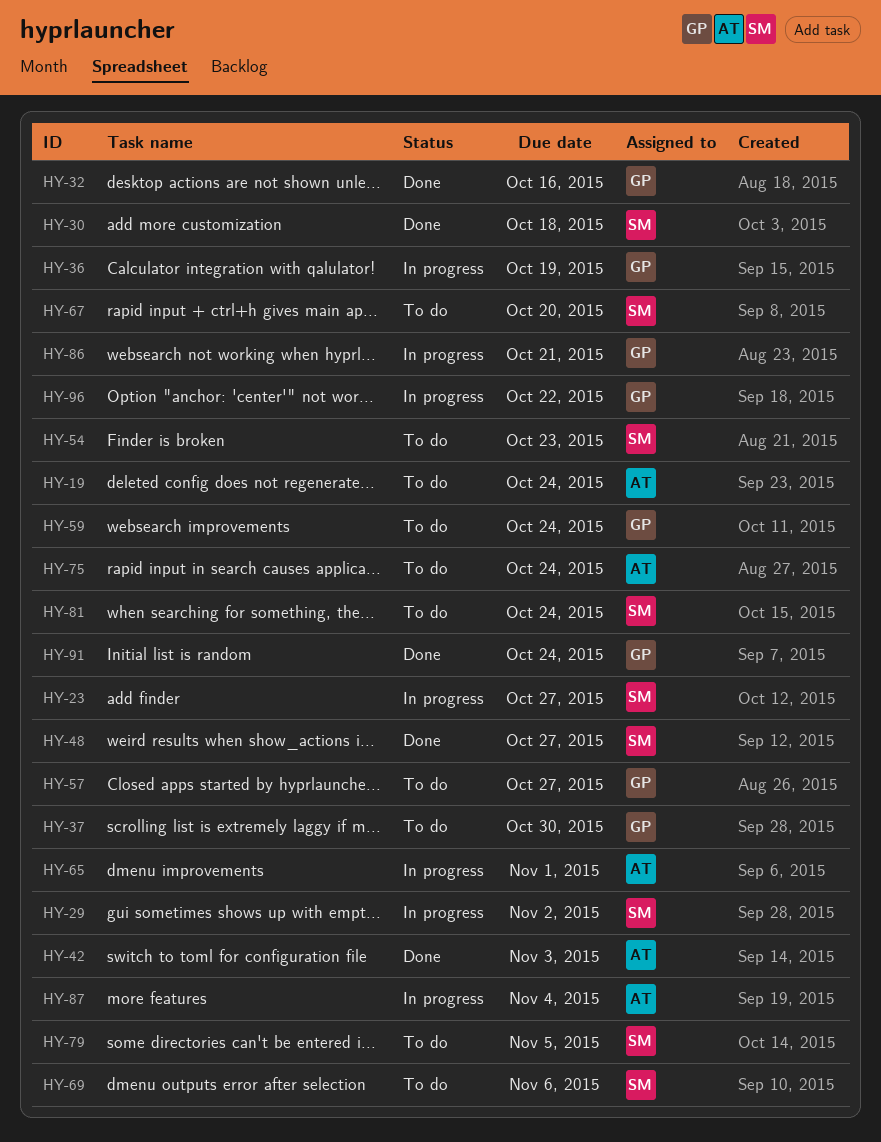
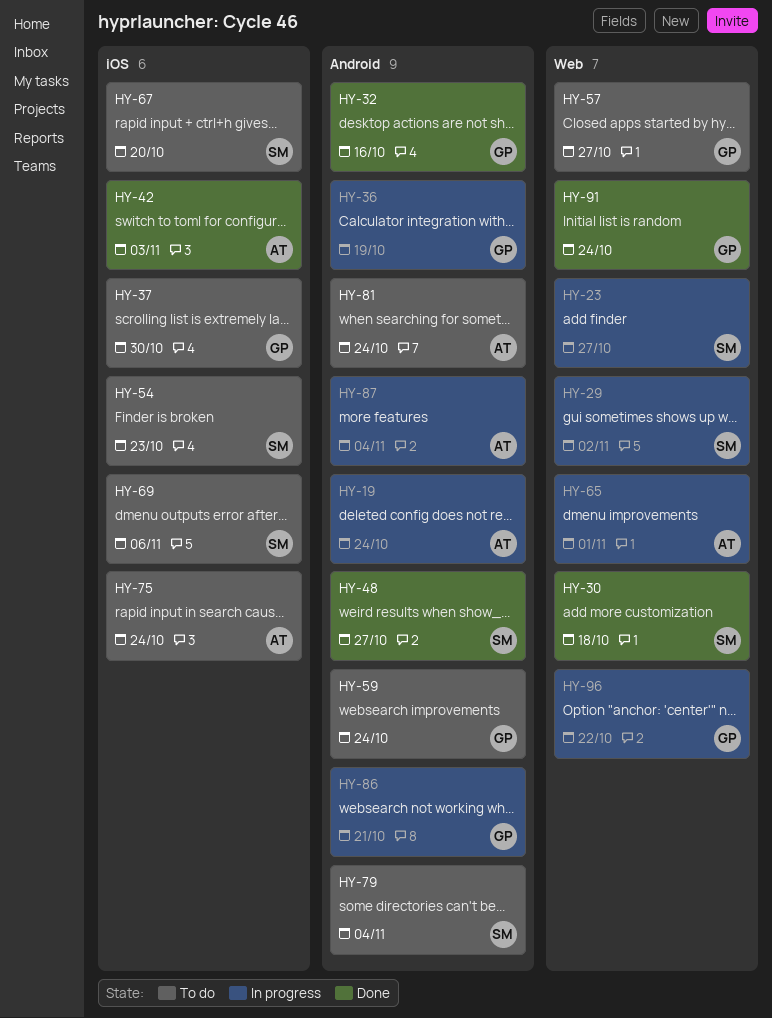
HY-19, status: To do -> In progress
HY-79, due: Nov 5 -> Nov 4
HY-81, owner: SM -> AT

